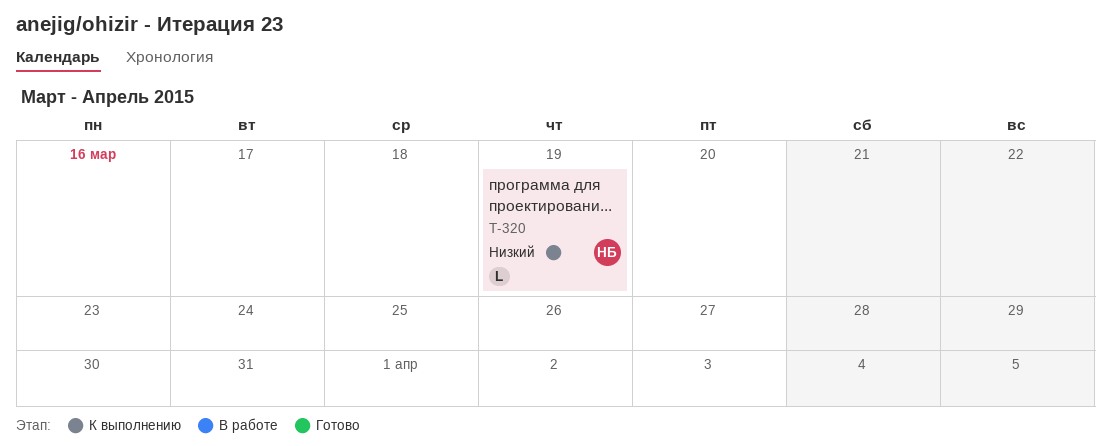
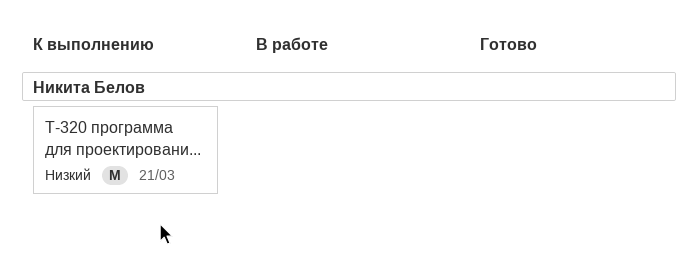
T-320, estimate: L -> M
T-320, due: Mar 19 -> Mar 21

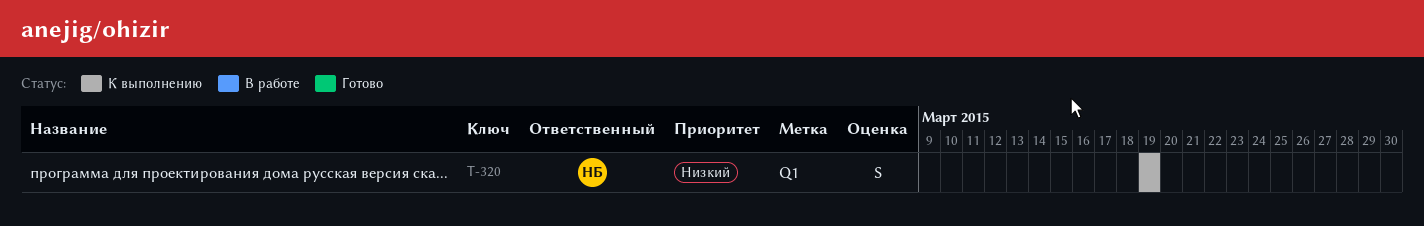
T-320, estimate: M -> S
T-320, due: Mar 21 -> Mar 19

